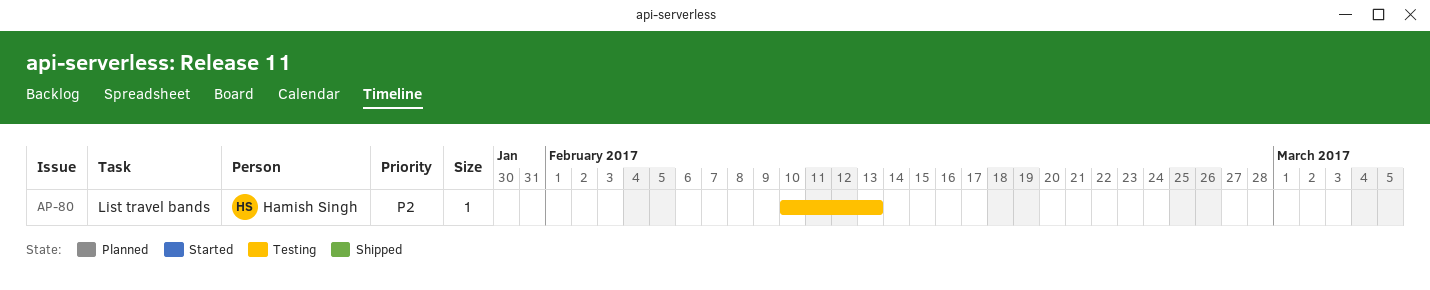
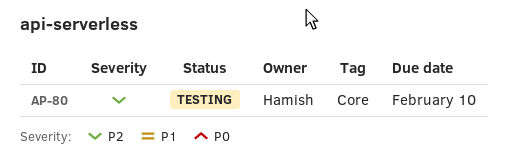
AP-80, due: Feb 13 -> Feb 10

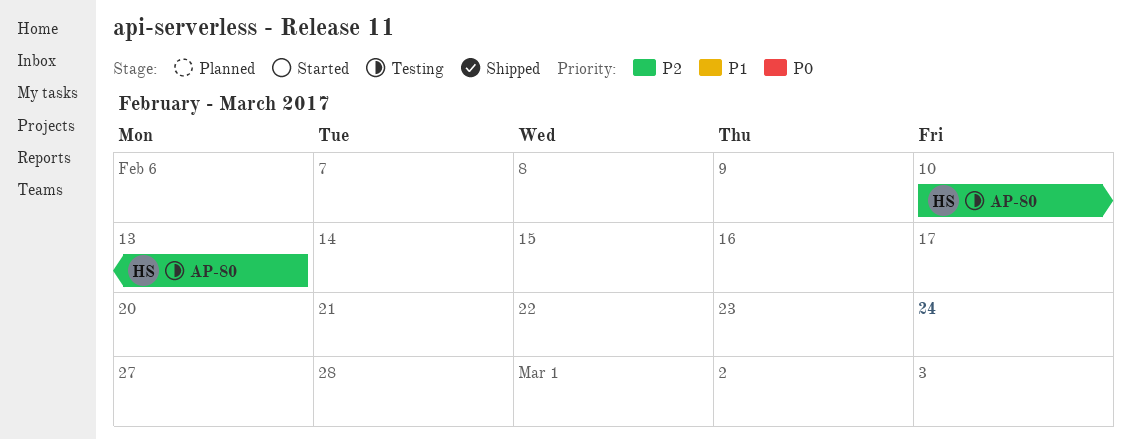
AP-80, due: Feb 10 -> Feb 13

